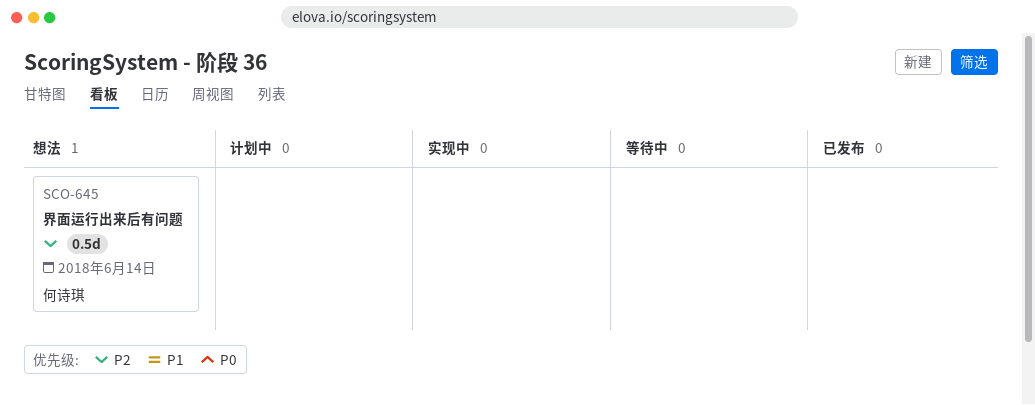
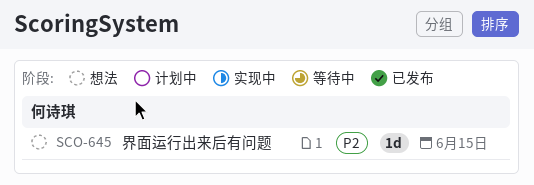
SCO-645, estimate: 0.5d -> 1d
SCO-645, due: Jun 14 -> Jun 15

